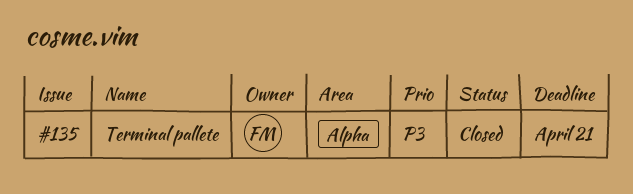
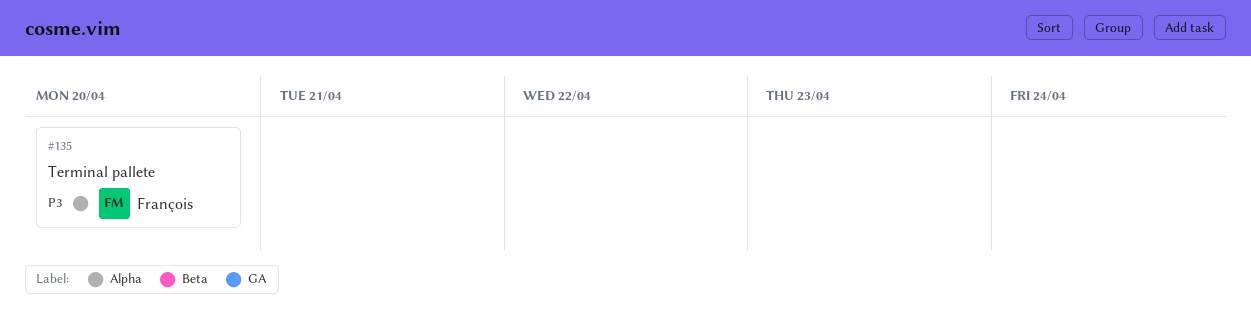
#135, due: Apr 21 -> Apr 20

